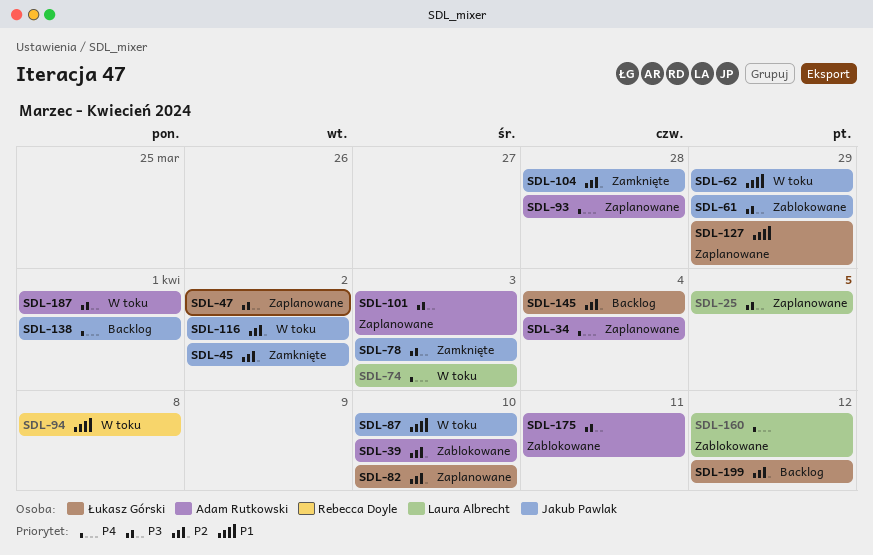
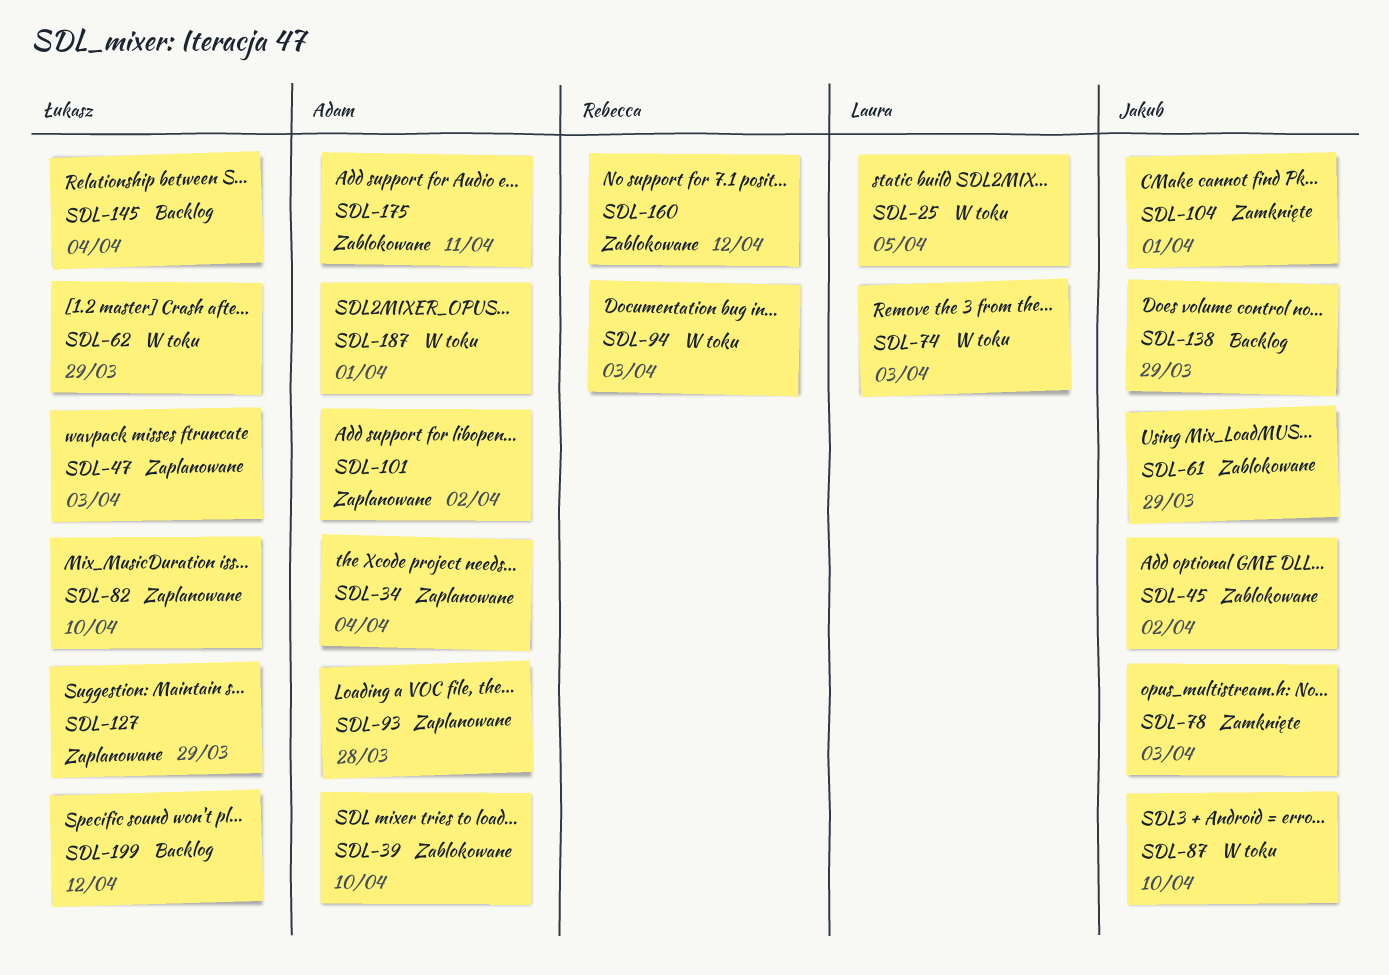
SDL-25, status: Zaplanowane -> W toku
SDL-45, status: Zamknięte -> Zablokowane
SDL-47, due: Apr 2 -> Apr 3
SDL-62, owner: Jakub Pawlak -> Łukasz Górski
SDL-94, due: Apr 8 -> Apr 3
SDL-101, due: Apr 3 -> Apr 2
SDL-104, due: Mar 28 -> Apr 1
SDL-116: present -> none
SDL-138, due: Apr 1 -> Mar 29
SDL-160, owner: Laura Albrecht -> Rebecca Doyle

